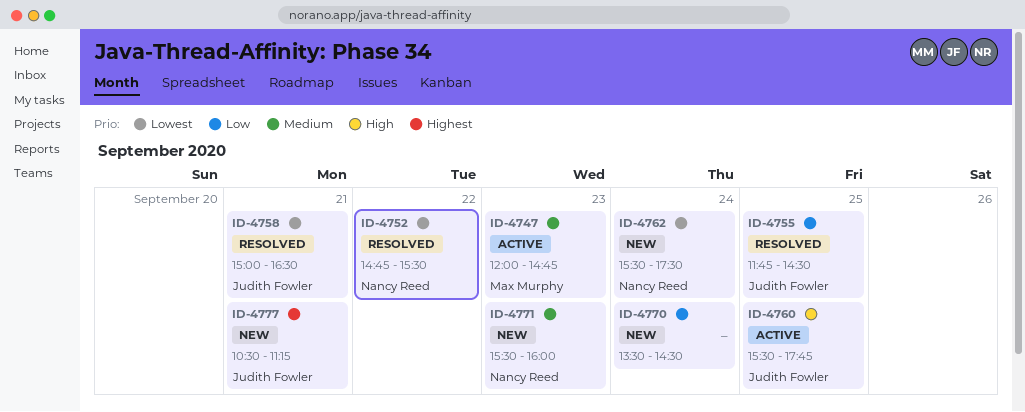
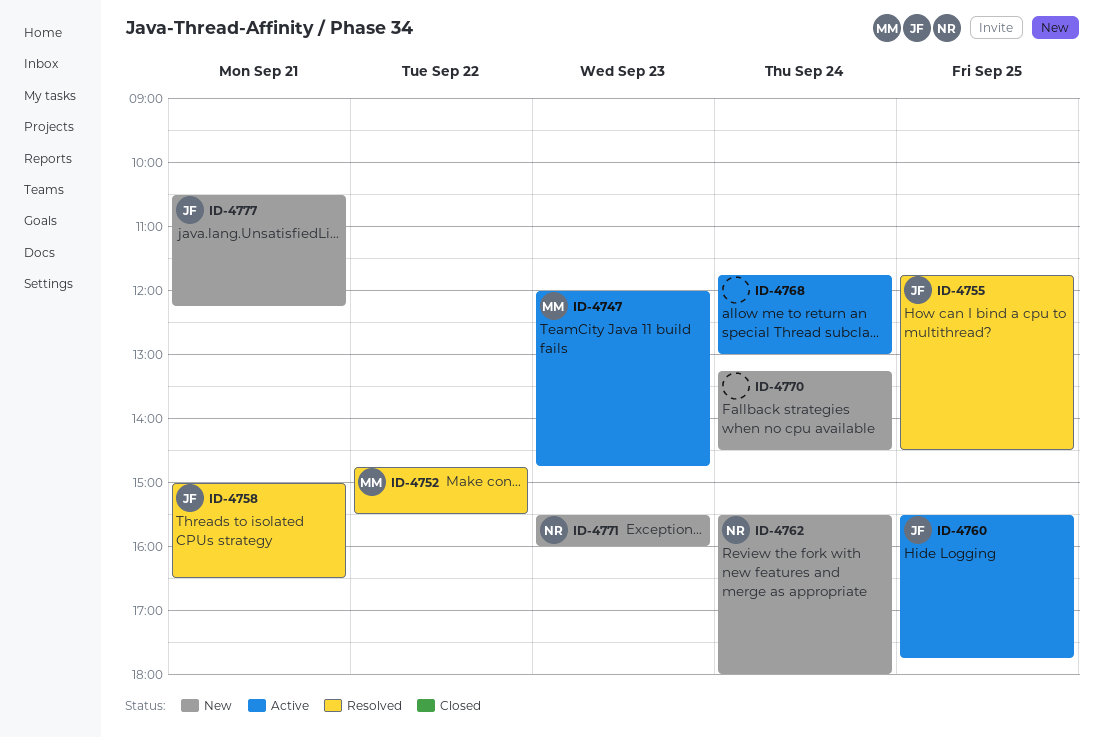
ID-4752, owner: Nancy Reed -> Max Murphy
ID-4762, ends: 17:30 -> 18:00
ID-4768: none -> present
ID-4770, begins: 13:30 -> 13:15
ID-4777, ends: 11:15 -> 12:15

